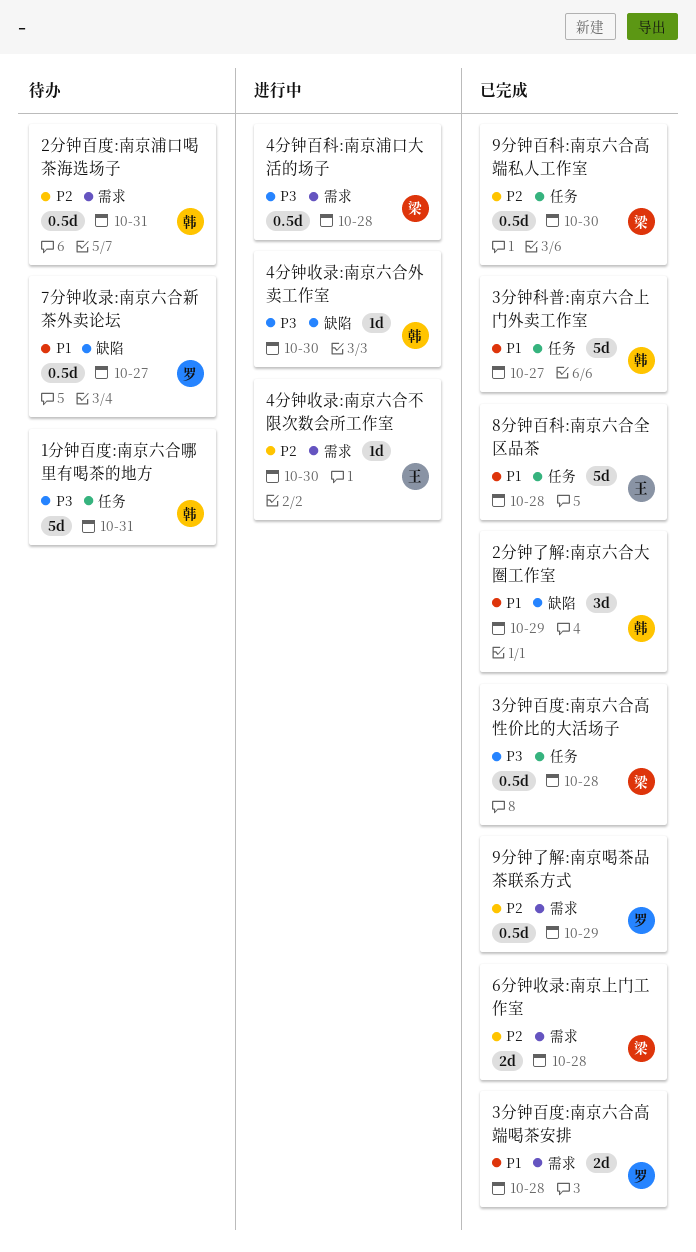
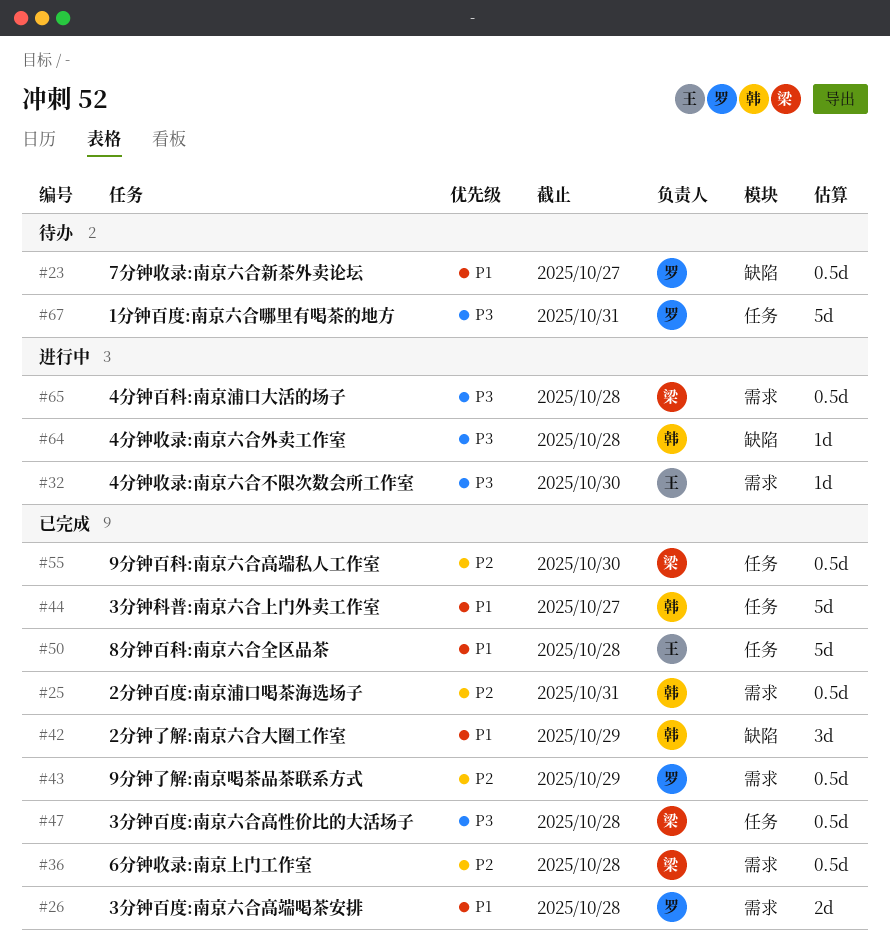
1分钟百度:南京六合哪里有喝茶的地方, owner: 韩 -> 罗
2分钟百度:南京浦口喝茶海选场子, status: 待办 -> 已完成
4分钟收录:南京六合不限次数会所工作室, priority: P2 -> P3
4分钟收录:南京六合外卖工作室, due: Oct 30 -> Oct 28
6分钟收录:南京上门工作室, estimate: 2d -> 0.5d

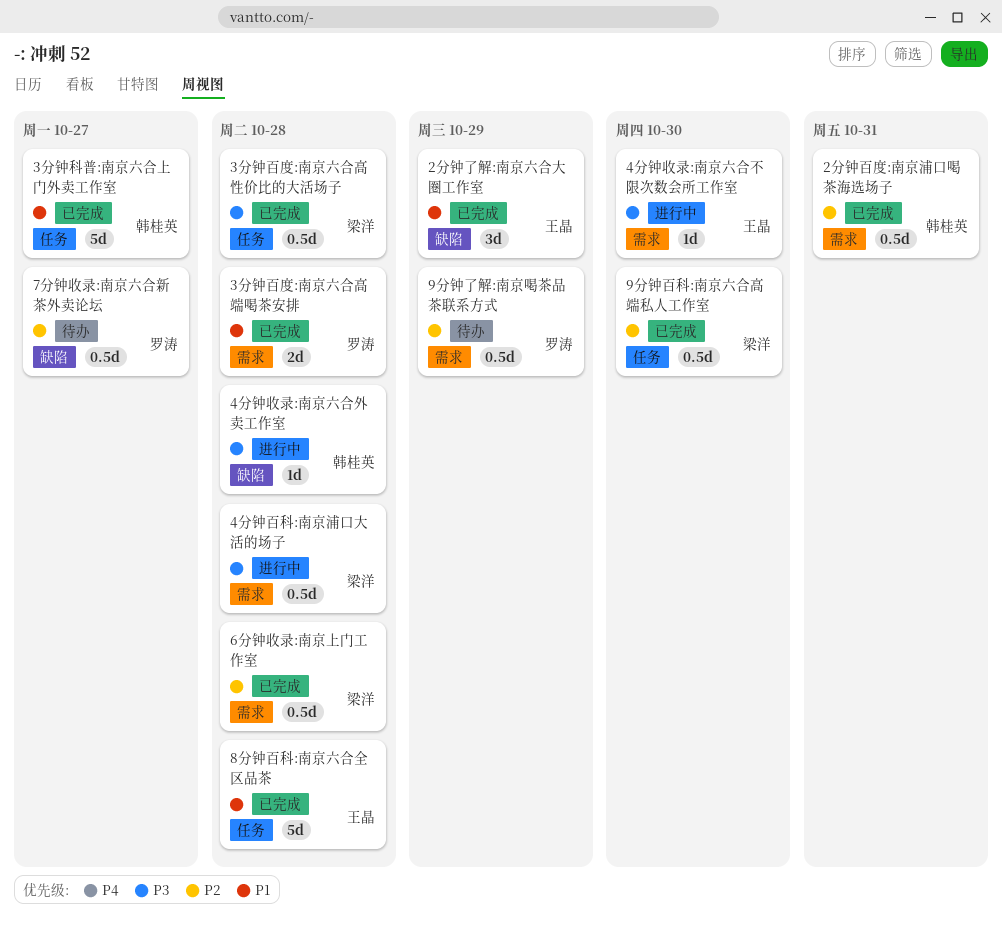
1分钟百度:南京六合哪里有喝茶的地方: present -> none
2分钟了解:南京六合大圈工作室, owner: 韩桂英 -> 王晶
7分钟收录:南京六合新茶外卖论坛, priority: P1 -> P2
9分钟了解:南京喝茶品茶联系方式, status: 已完成 -> 待办

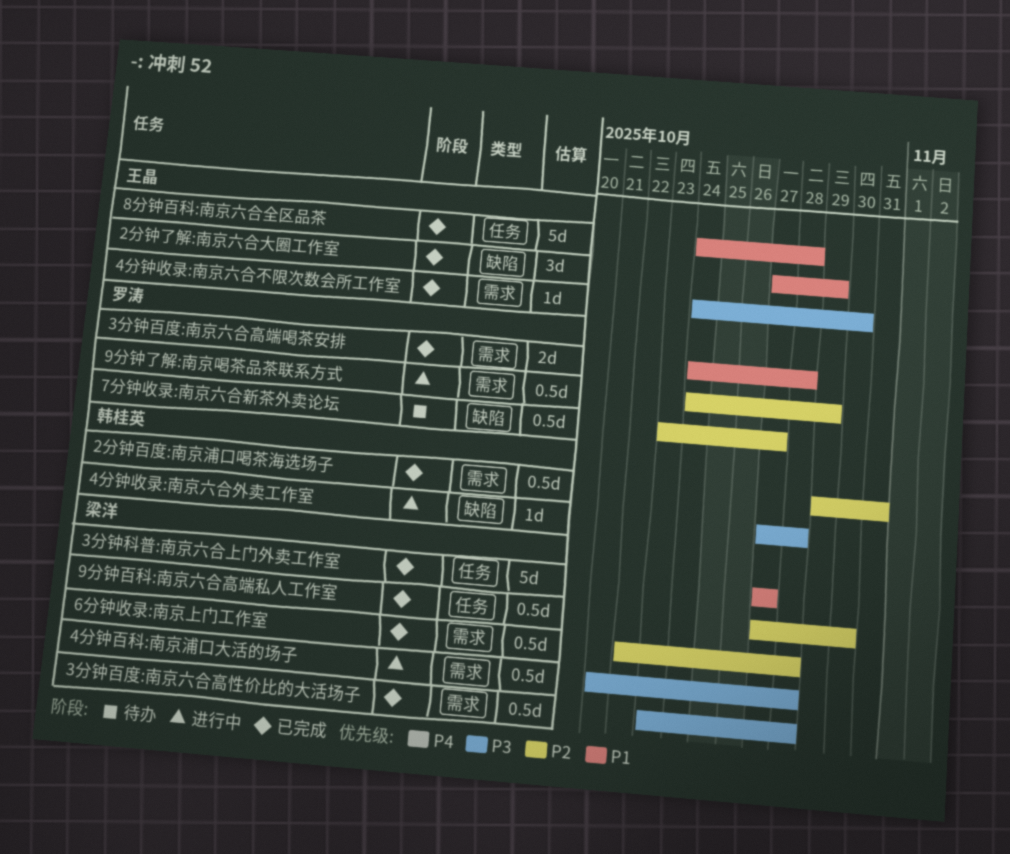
3分钟百度:南京六合高性价比的大活场子, label: 任务 -> 需求
3分钟科普:南京六合上门外卖工作室, owner: 韩桂英 -> 梁洋
4分钟收录:南京六合不限次数会所工作室, status: 进行中 -> 已完成
9分钟了解:南京喝茶品茶联系方式, status: 待办 -> 进行中

